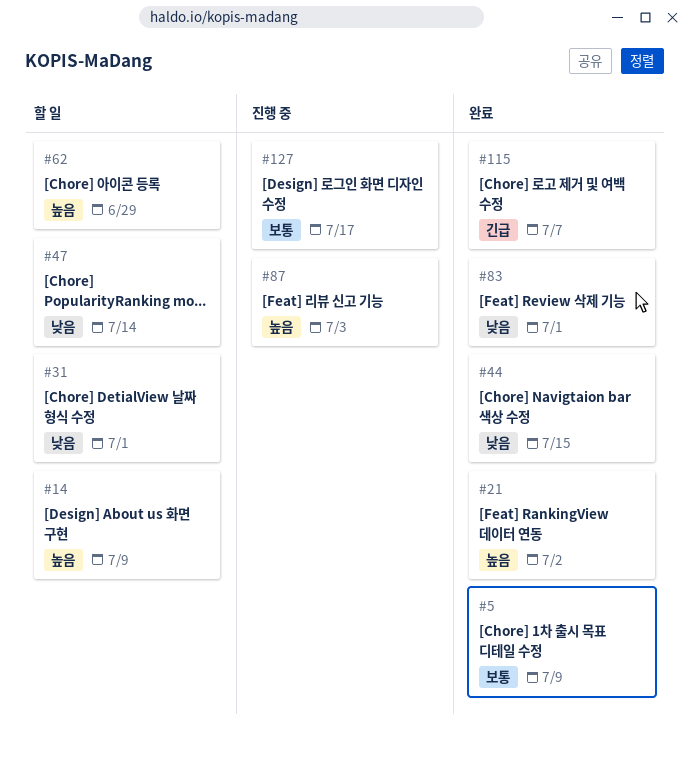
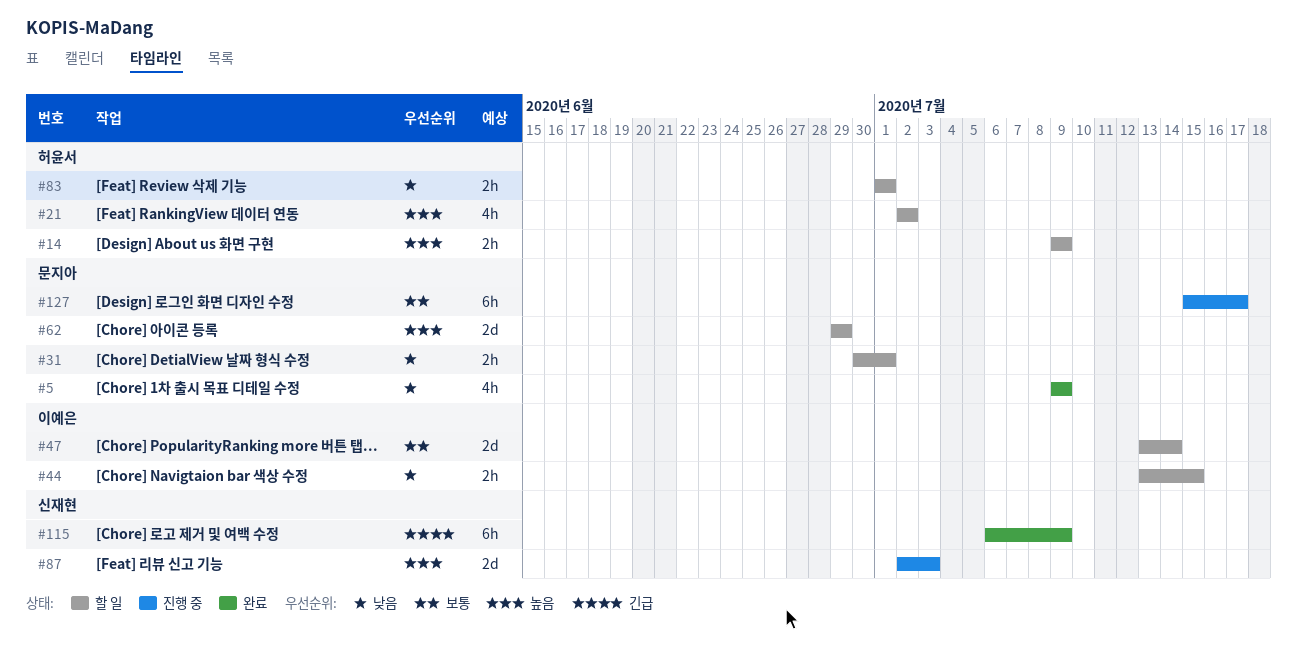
#5, priority: 보통 -> 낮음
#21, status: 완료 -> 할 일
#44, status: 완료 -> 할 일
#47, priority: 낮음 -> 보통
#83, status: 완료 -> 할 일
#115, due: Jul 7 -> Jul 9

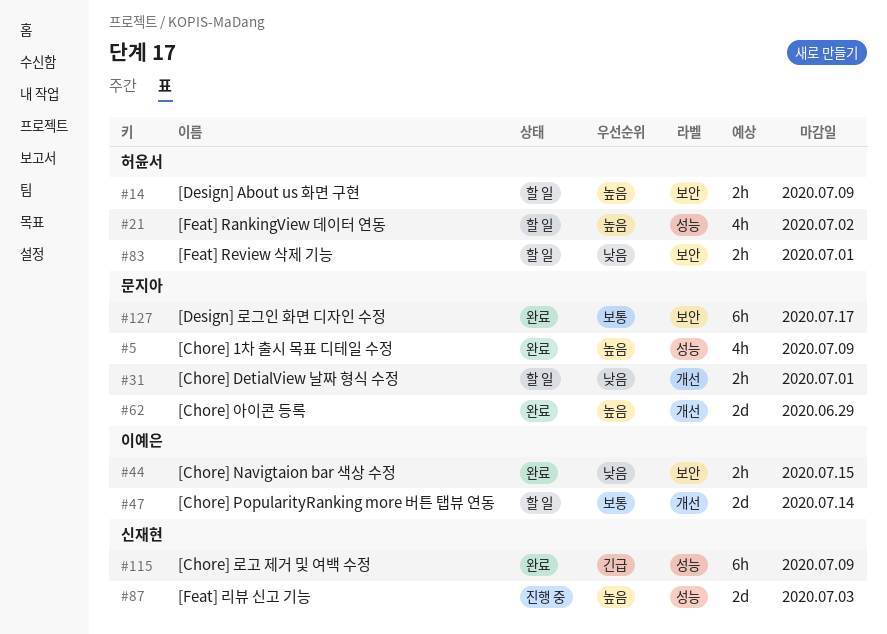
#5, priority: 낮음 -> 높음
#44, status: 할 일 -> 완료
#62, status: 할 일 -> 완료
#127, status: 진행 중 -> 완료

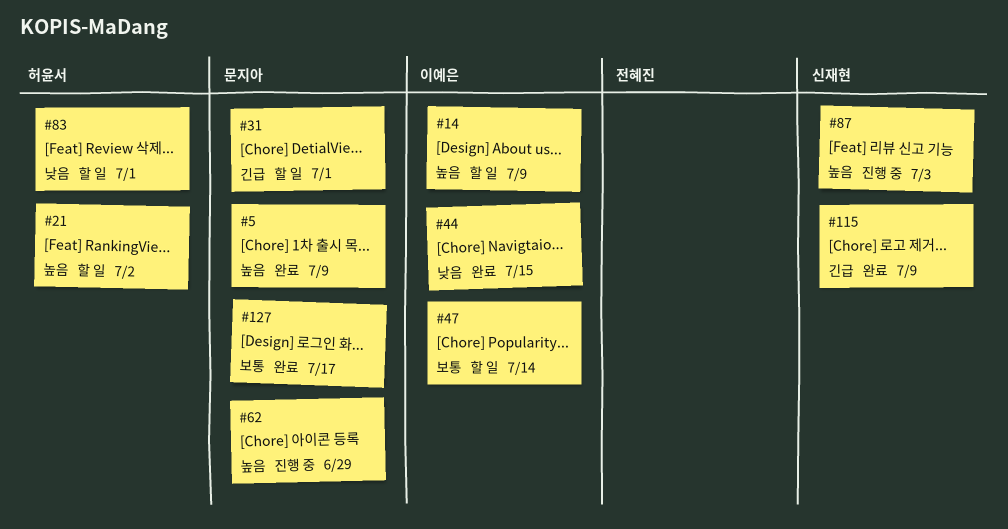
#14, owner: 허윤서 -> 이예은
#31, priority: 낮음 -> 긴급
#62, status: 완료 -> 진행 중

